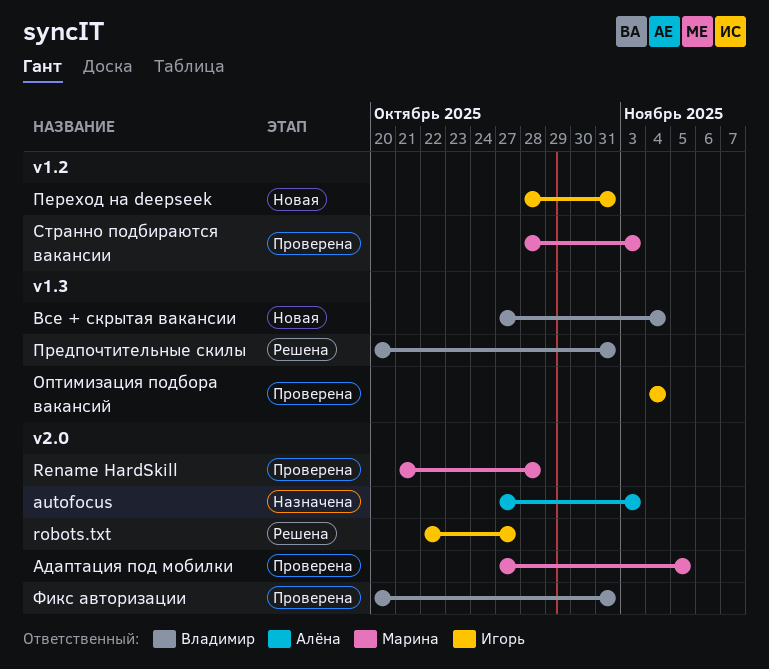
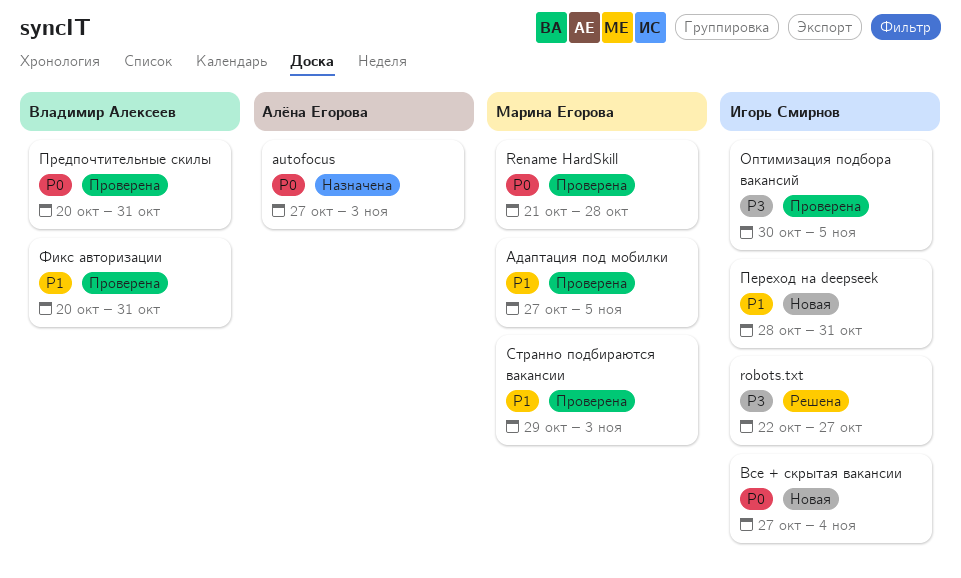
Все + скрытая вакансии, owner: Владимир Алексеев -> Игорь Смирнов
Оптимизация подбора вакансий, start: Nov 4 -> Oct 30
Оптимизация подбора вакансий, due: Nov 4 -> Nov 5
Предпочтительные скилы, status: Решена -> Проверена
Странно подбираются вакансии, start: Oct 28 -> Oct 29

